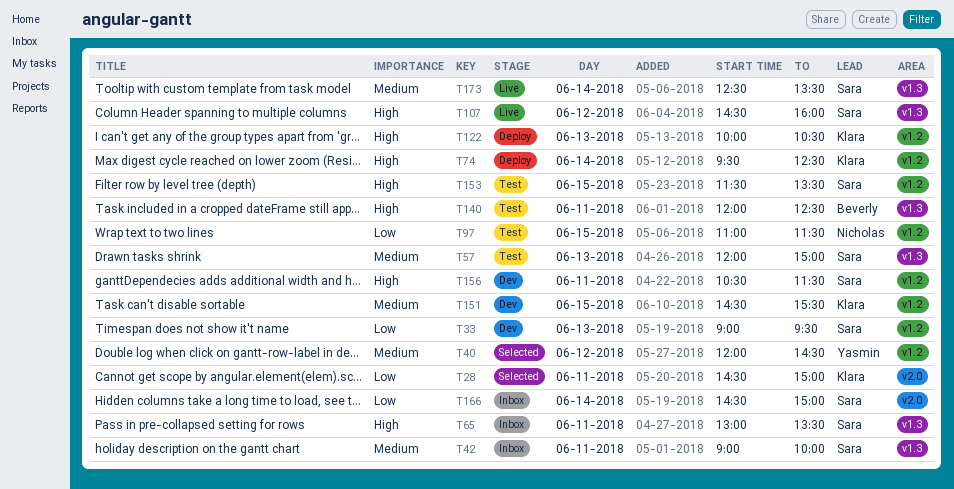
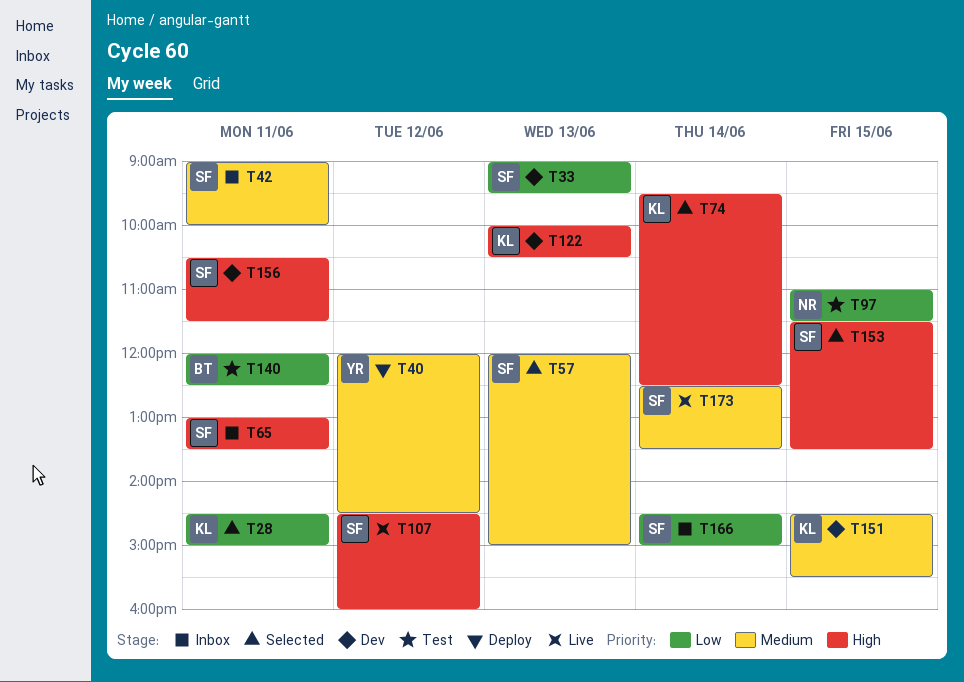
T40, status: Selected -> Deploy
T57, status: Test -> Selected
T74, status: Deploy -> Selected
T122, status: Deploy -> Dev
T140, priority: High -> Low
T153, status: Test -> Selected

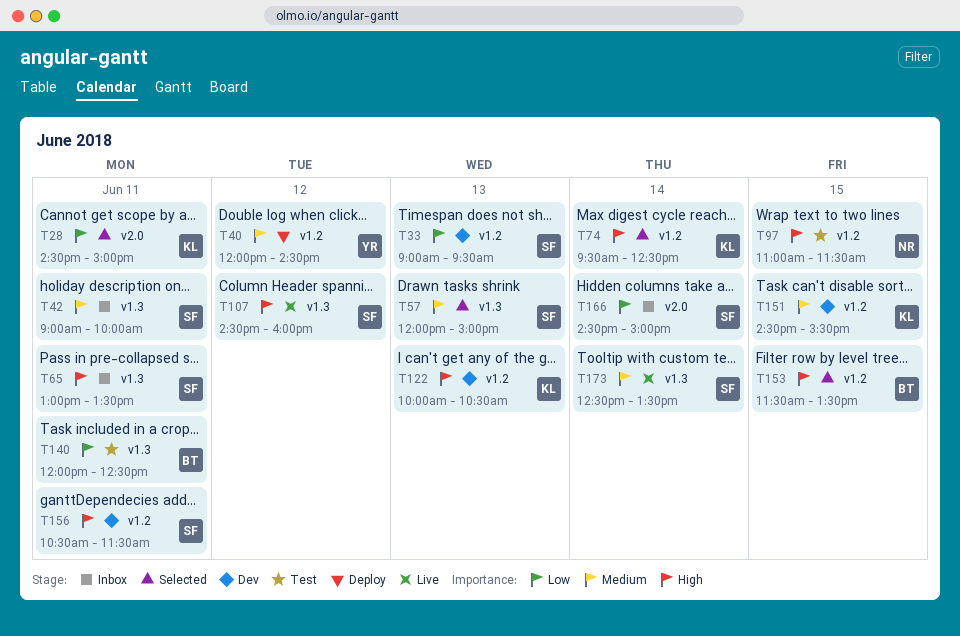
T97, priority: Low -> High
T153, owner: SF -> BT

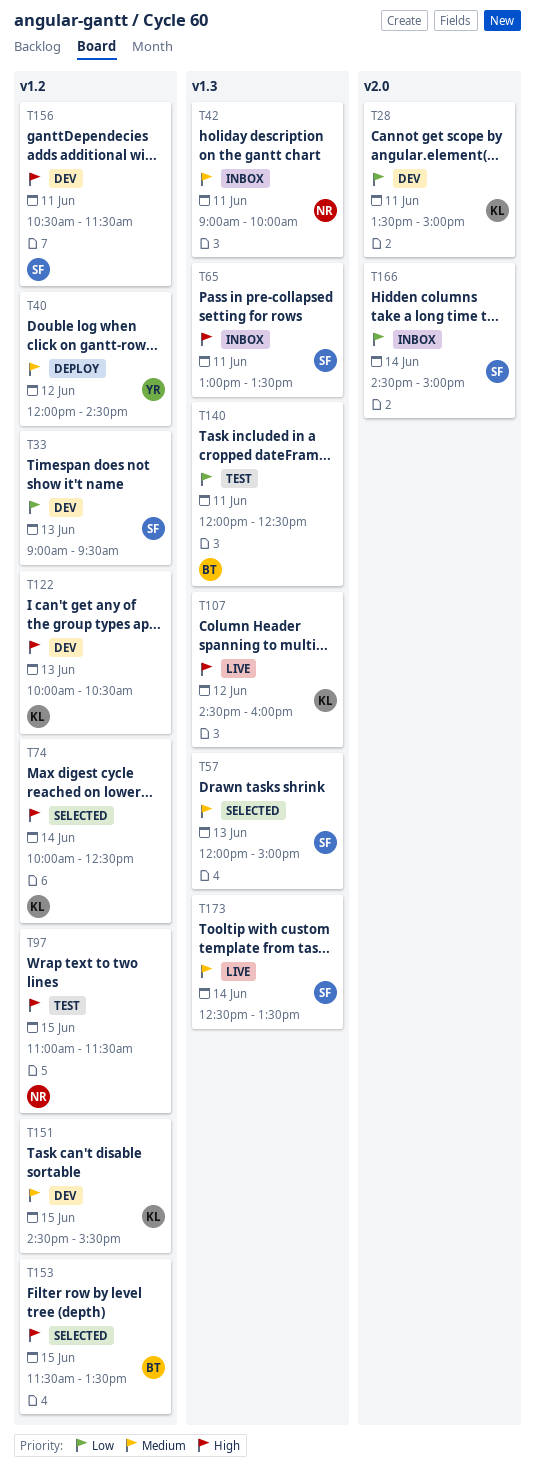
T28, status: Selected -> Dev
T28, begins: 14:30 -> 13:30
T42, owner: SF -> NR
T74, begins: 09:30 -> 10:00
T107, owner: SF -> KL

